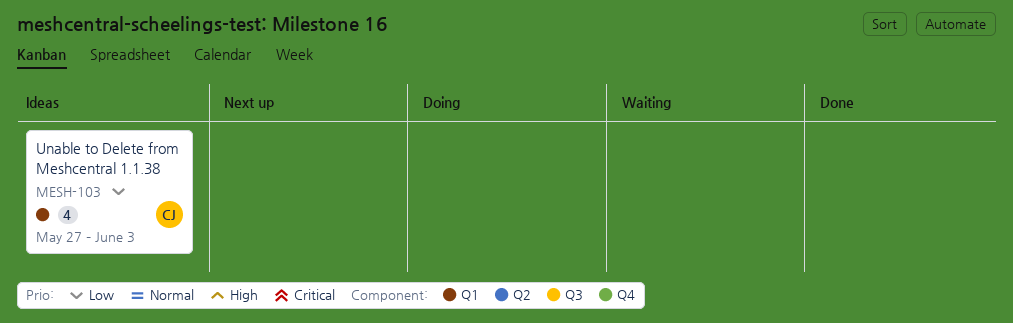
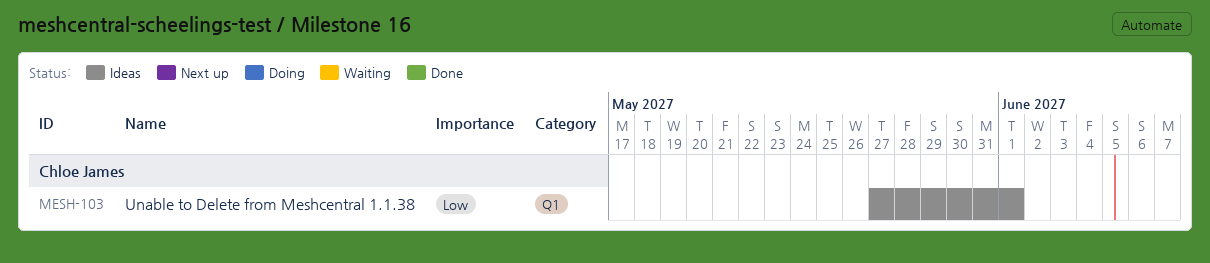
MESH-103, due: Jun 3 -> Jun 1

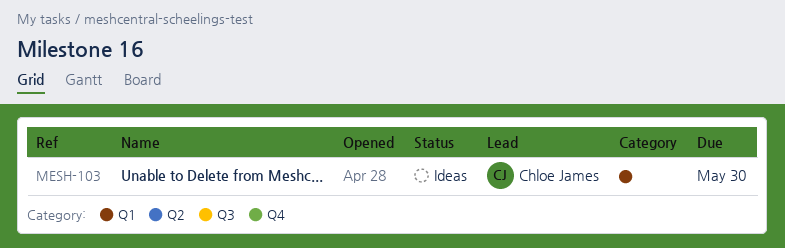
MESH-103, due: Jun 1 -> May 30

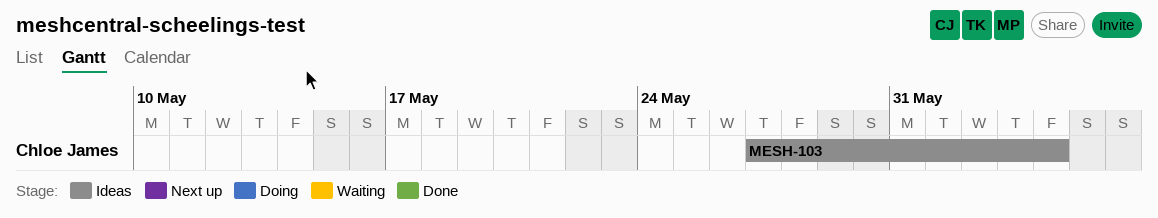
MESH-103, due: May 30 -> Jun 4

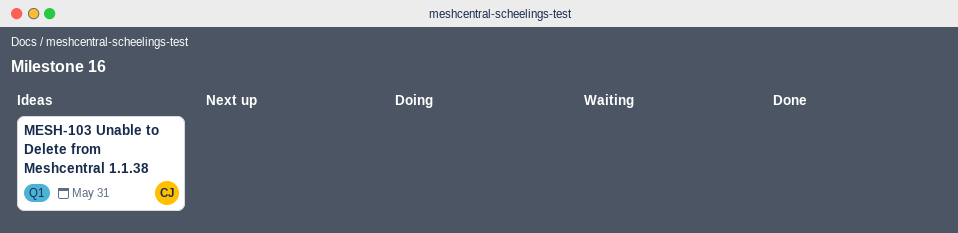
MESH-103, due: Jun 4 -> May 31

